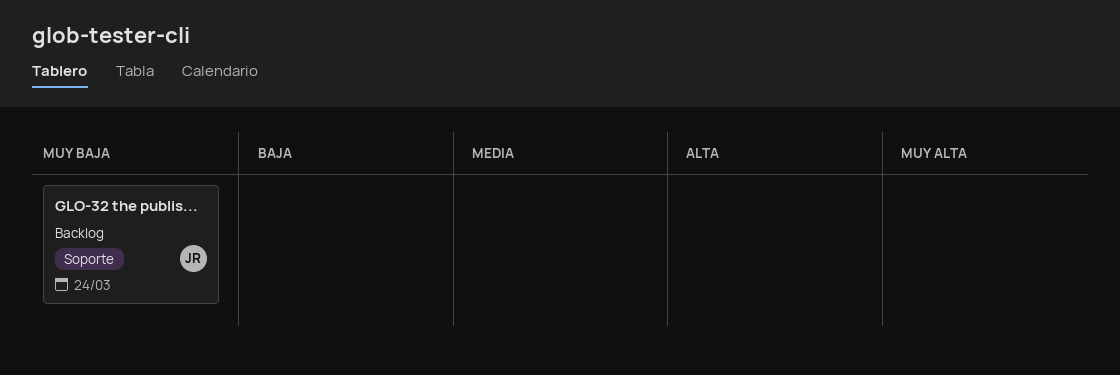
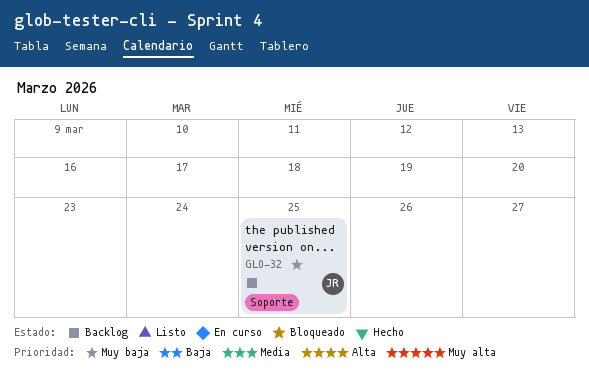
GLO-32, due: Mar 24 -> Mar 25

